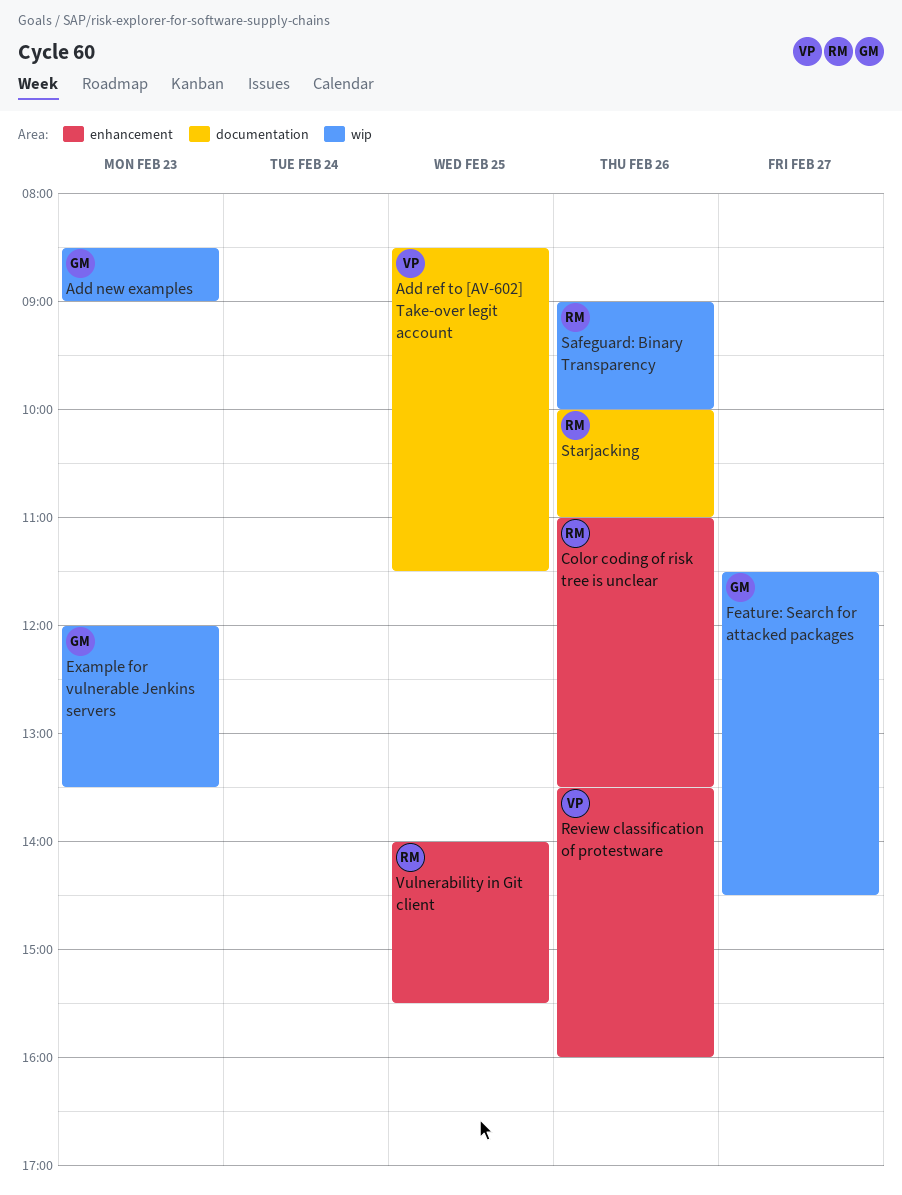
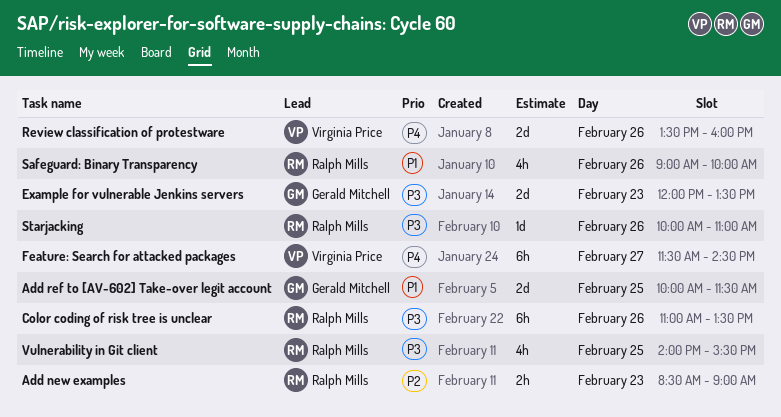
Add new examples, owner: Gerald Mitchell -> Ralph Mills
Add ref to [AV-602] Take-over legit account, owner: Virginia Price -> Gerald Mitchell
Add ref to [AV-602] Take-over legit account, begins: 08:30 -> 10:00
Feature: Search for attacked packages, owner: Gerald Mitchell -> Virginia Price

